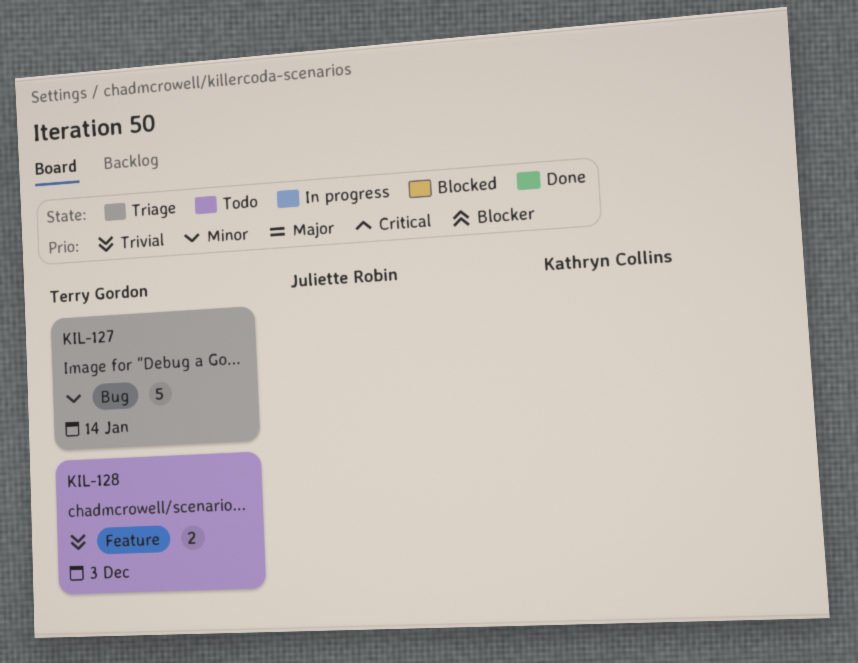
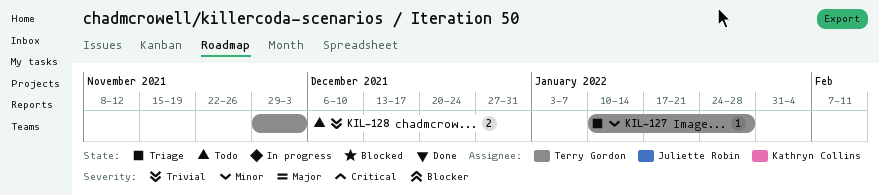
KIL-127, estimate: 5 -> 1
KIL-127, due: Jan 14 -> Jan 28

